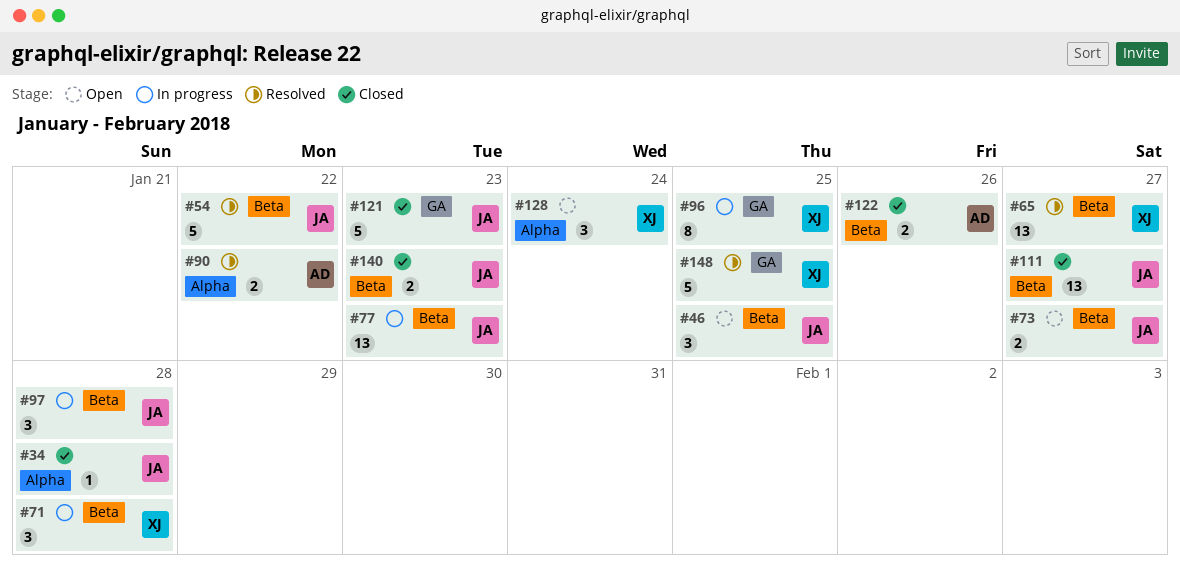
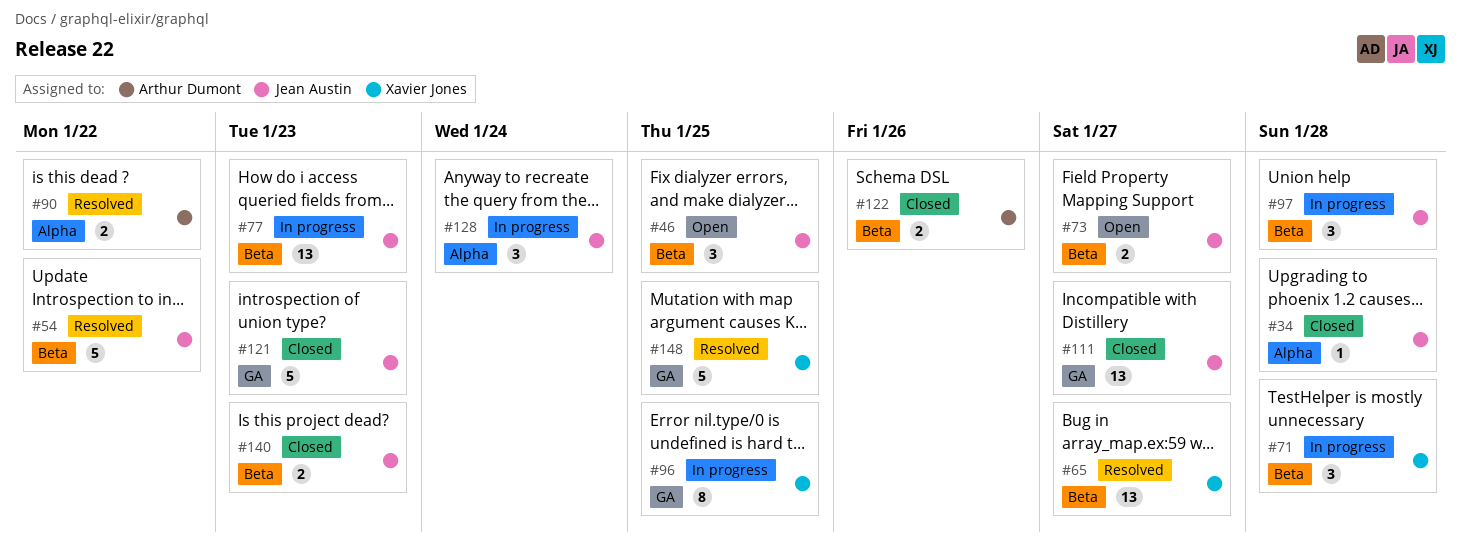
#111, label: Beta -> GA
#128, status: Open -> In progress
#128, owner: Xavier Jones -> Jean Austin

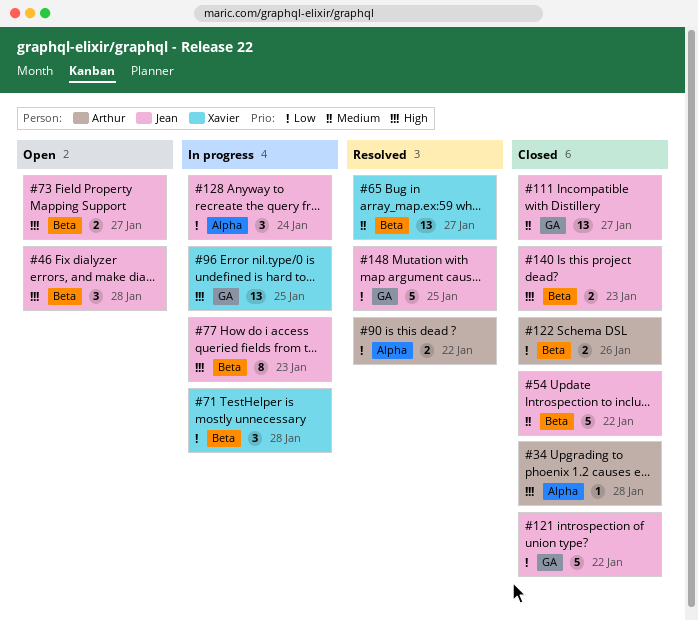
#34, owner: Jean Austin -> Arthur Dumont
#46, due: Jan 25 -> Jan 28
#54, status: Resolved -> Closed
#77, estimate: 13 -> 8
#96, estimate: 8 -> 13
#97: present -> none
#121, due: Jan 23 -> Jan 22
#148, owner: Xavier Jones -> Jean Austin

